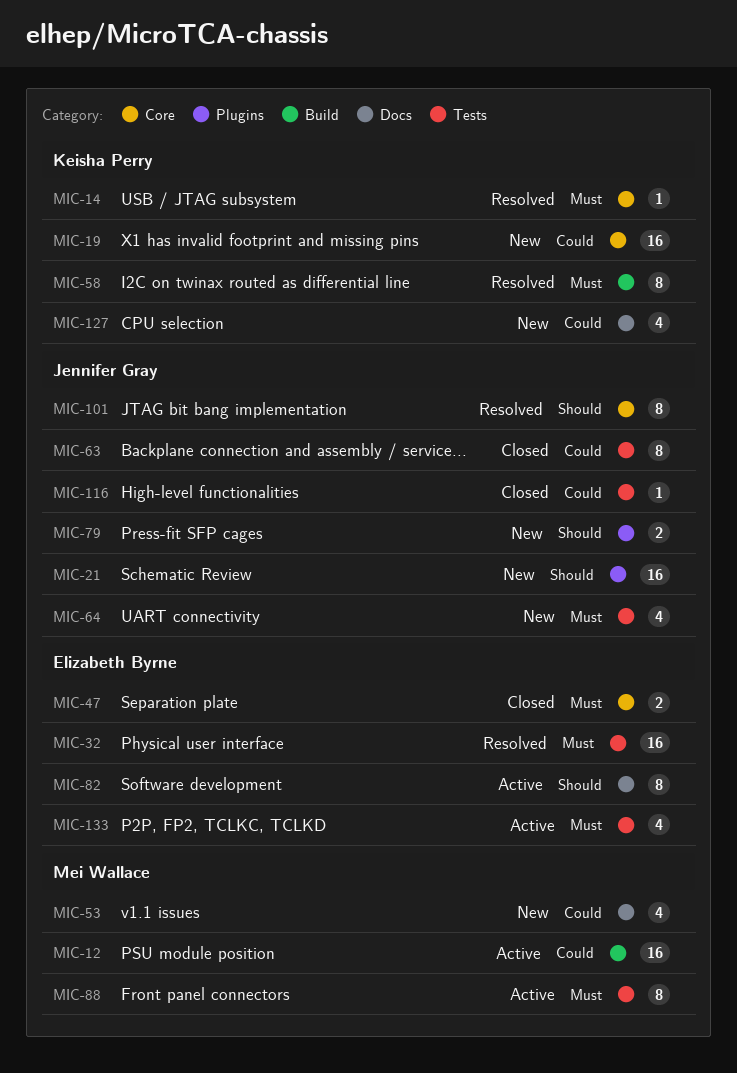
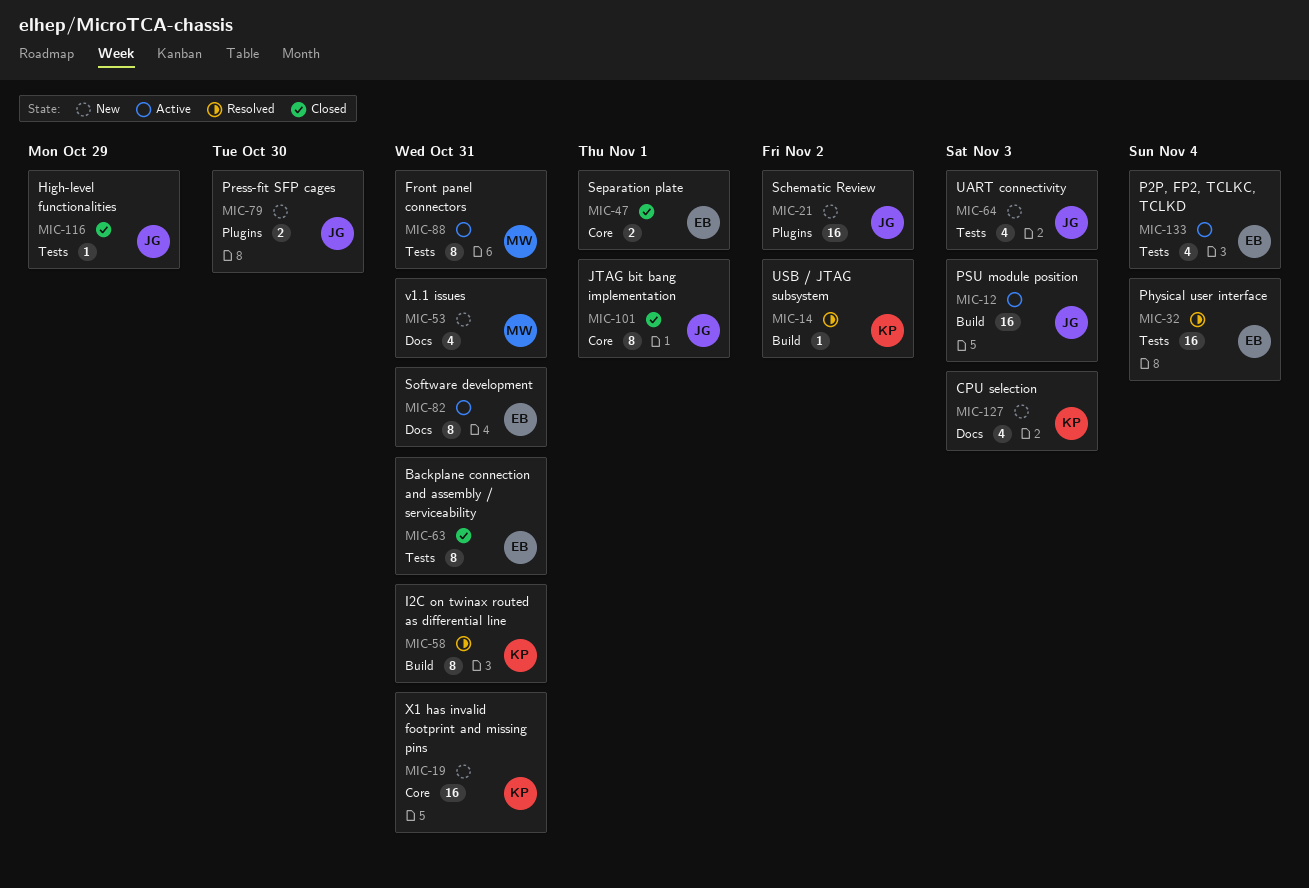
MIC-12, owner: Mei Wallace -> Jennifer Gray
MIC-14, label: Core -> Build
MIC-63, owner: Jennifer Gray -> Elizabeth Byrne
MIC-101, status: Resolved -> Closed

